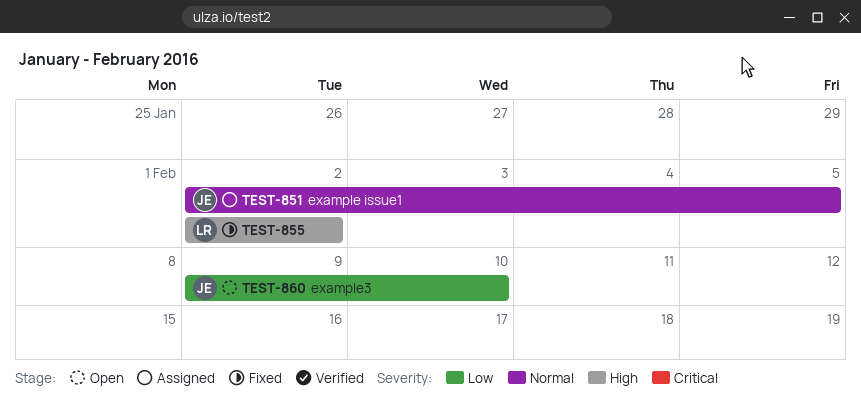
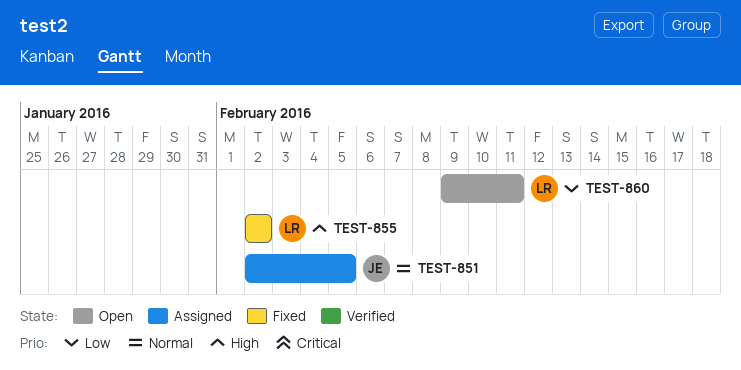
TEST-860, owner: JE -> LR
TEST-860, due: Feb 10 -> Feb 11

